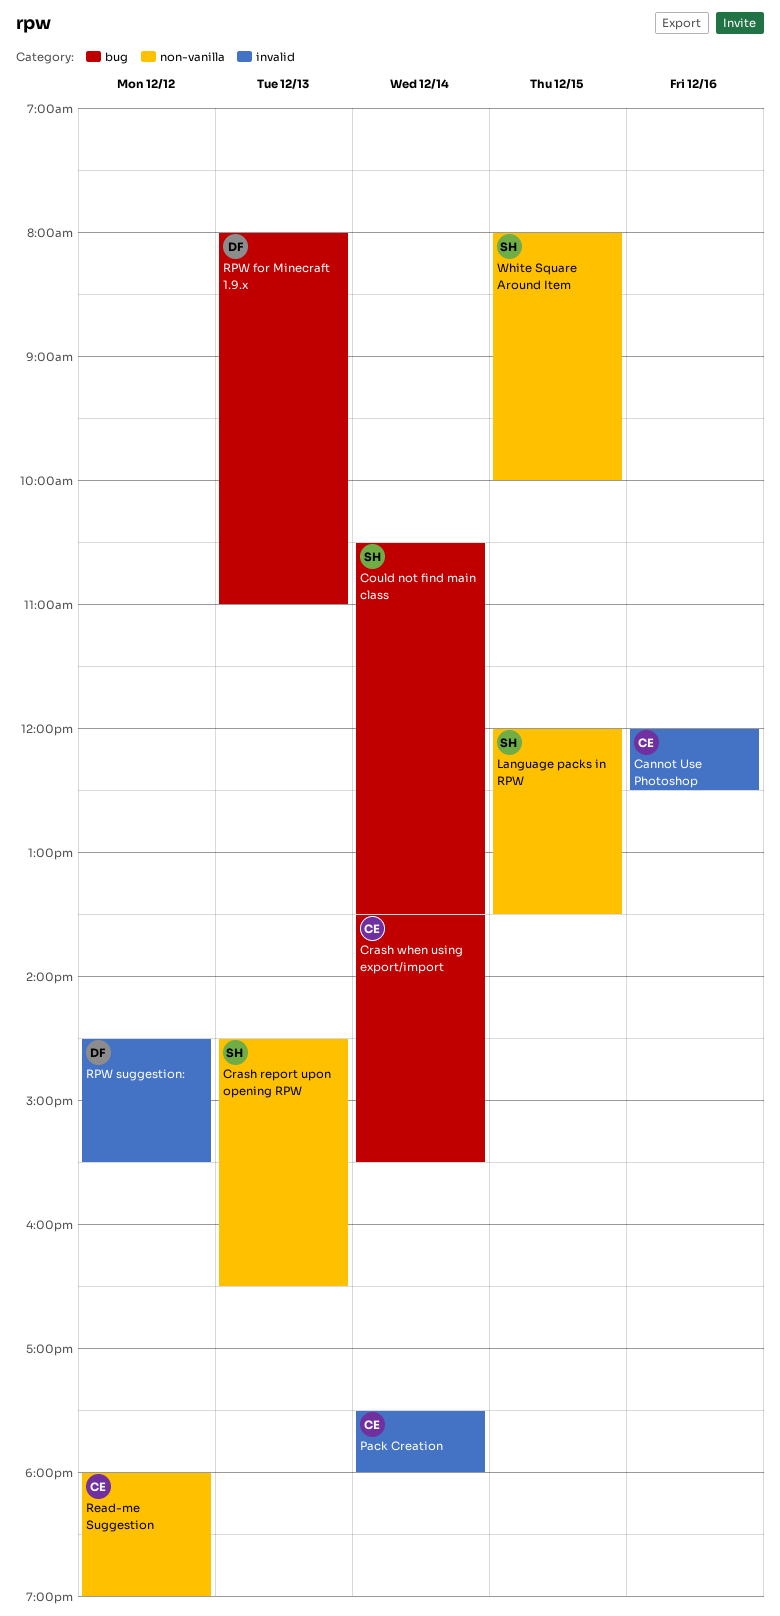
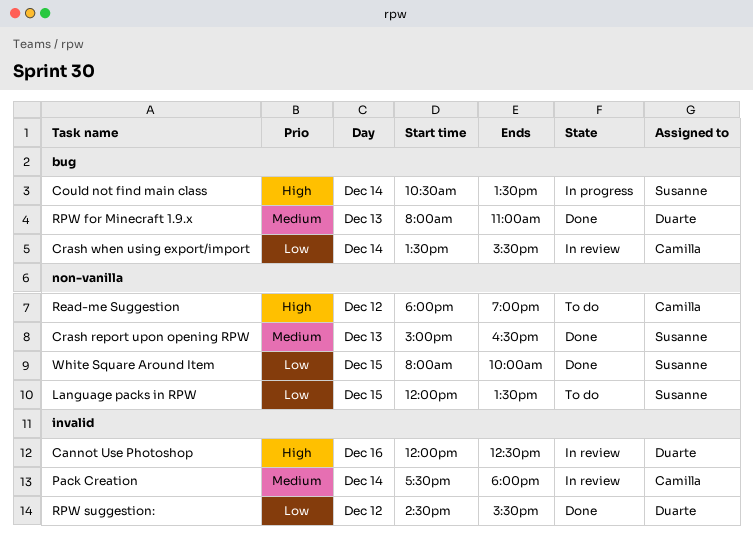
Cannot Use Photoshop, owner: Camilla -> Duarte
Crash report upon opening RPW, begins: 14:30 -> 15:00

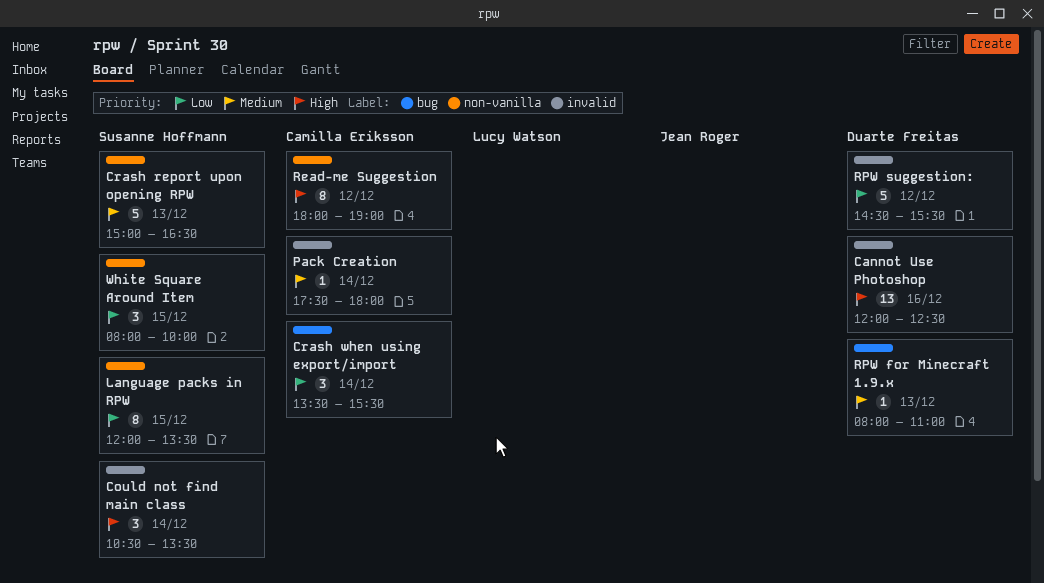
Could not find main class, label: bug -> invalid

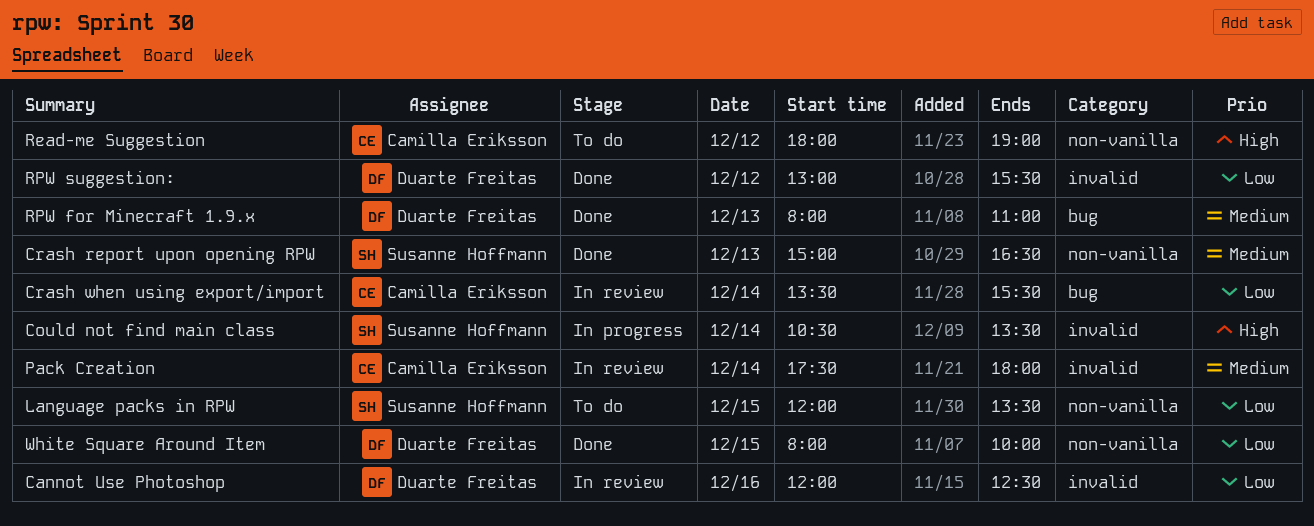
Cannot Use Photoshop, priority: High -> Low
RPW suggestion:, begins: 14:30 -> 13:00
White Square Around Item, owner: Susanne Hoffmann -> Duarte Freitas

